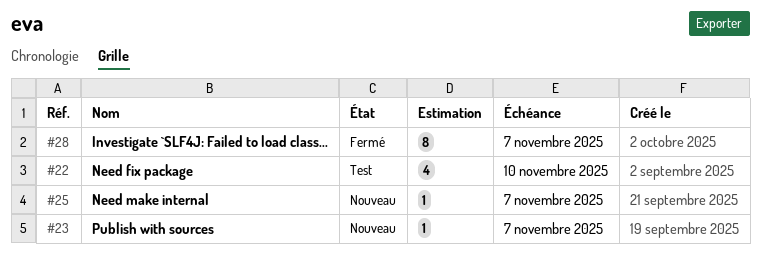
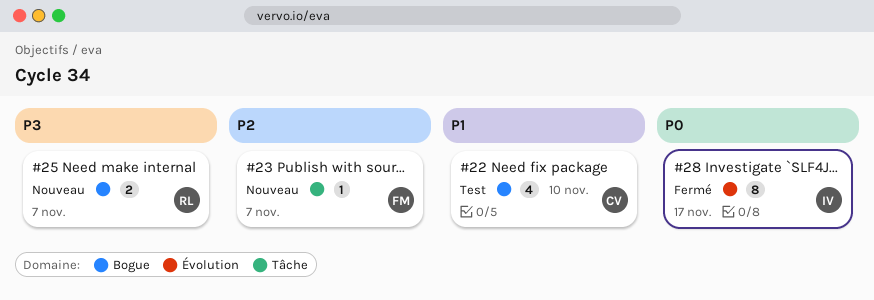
#25, estimate: 1 -> 2
#28, due: Nov 7 -> Nov 17

